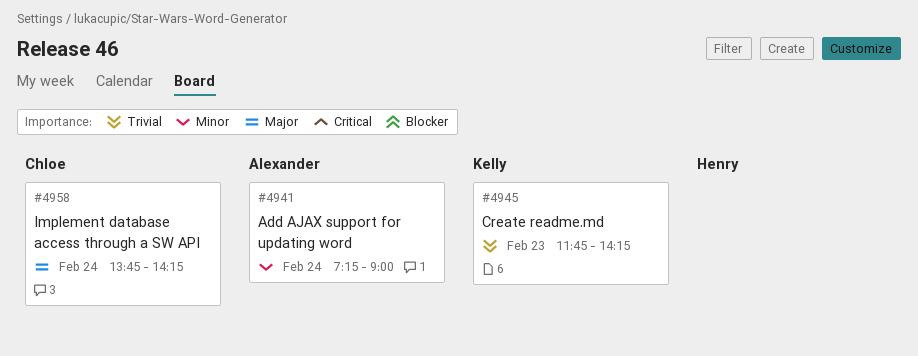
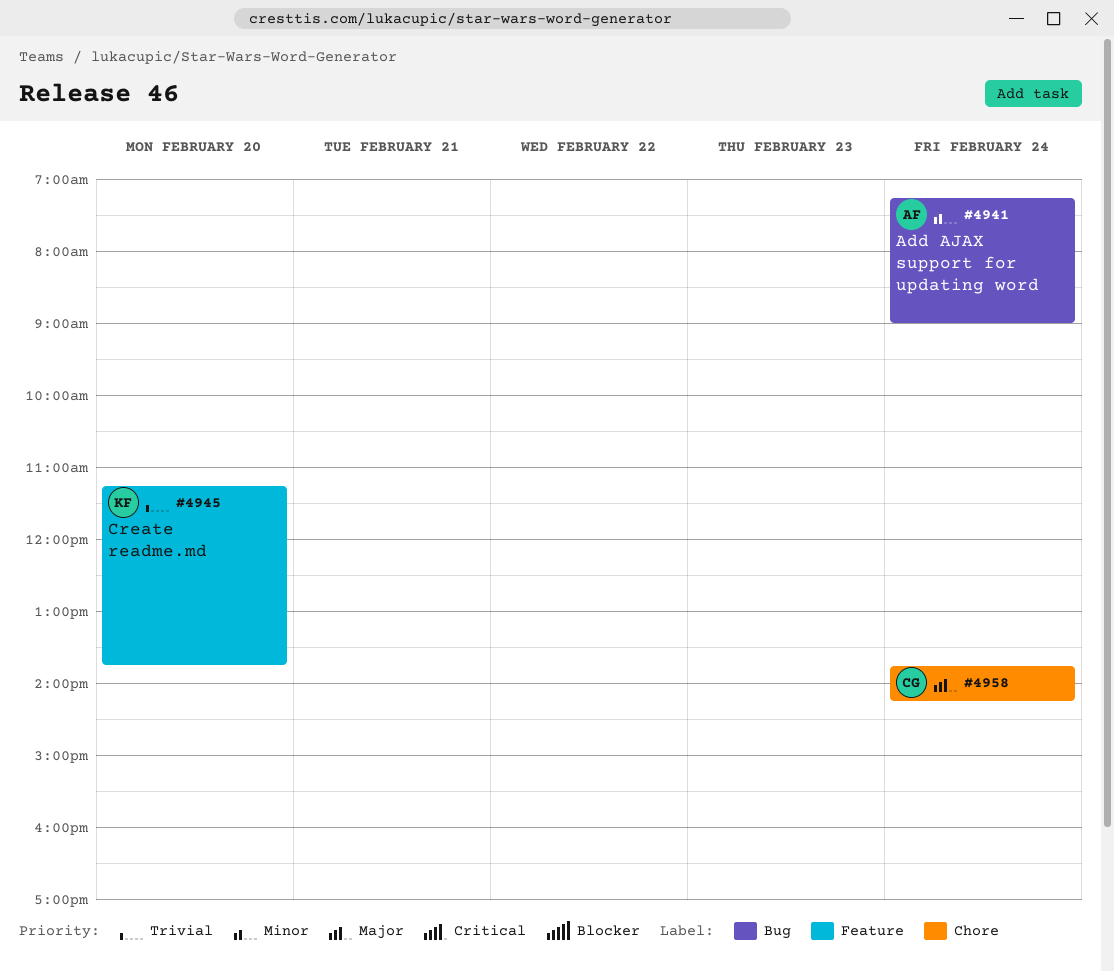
#4945, day: Feb 23 -> Feb 20
#4945, begins: 11:45 -> 11:15
#4945, ends: 14:15 -> 13:45

